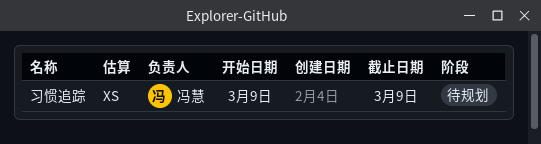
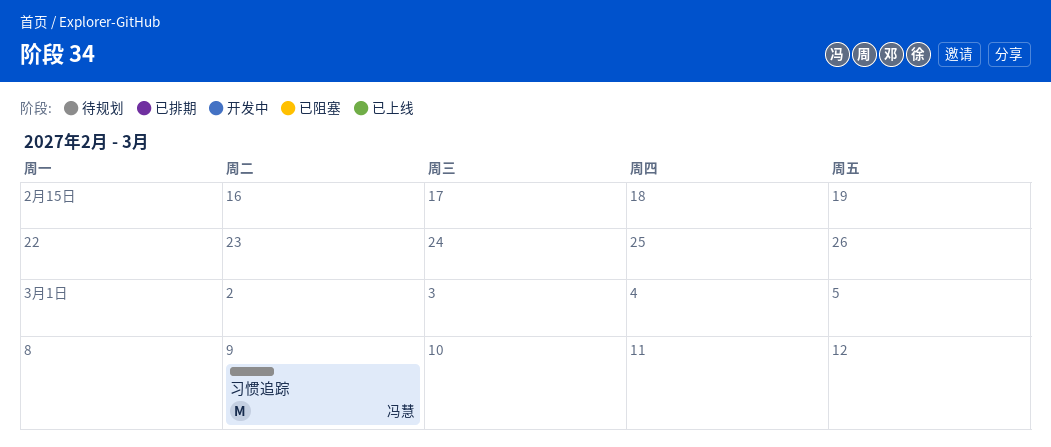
习惯追踪, estimate: XS -> M

